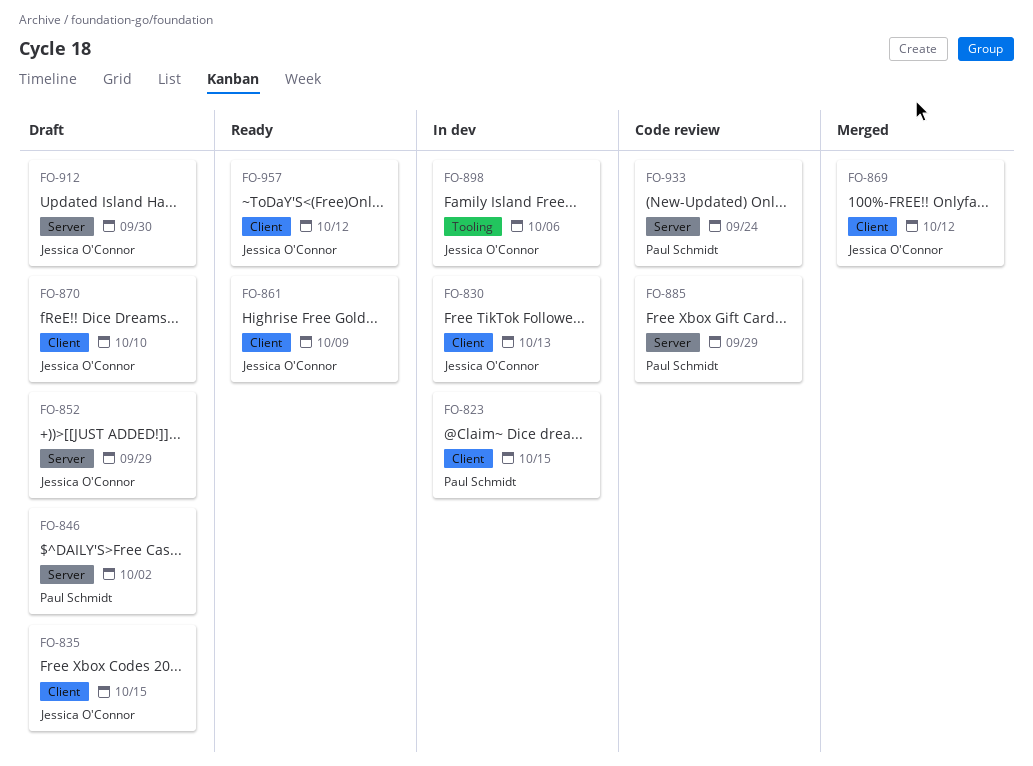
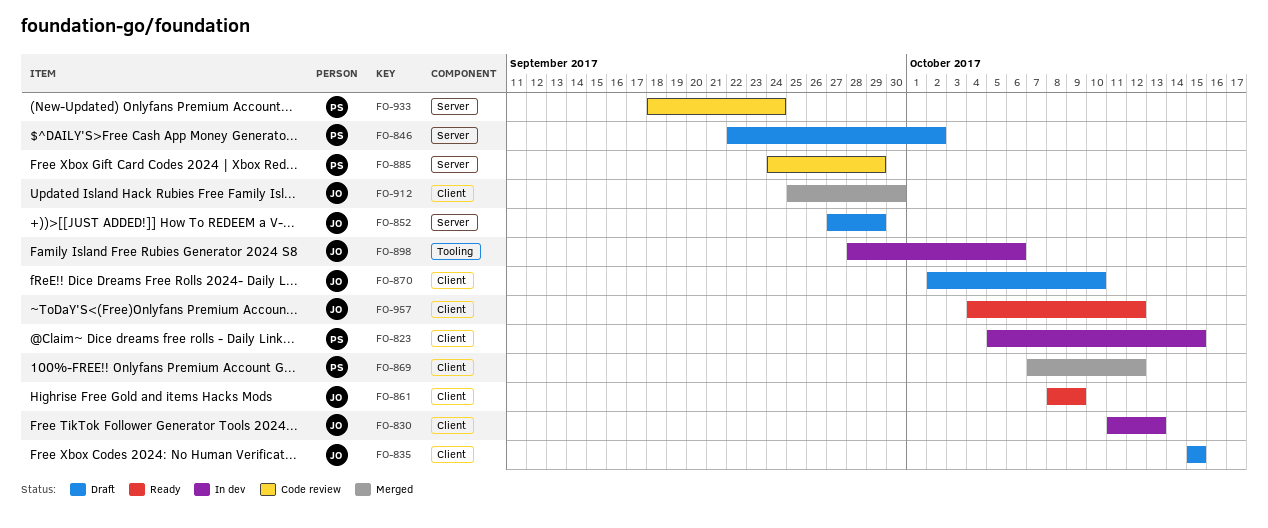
FO-869, owner: Jessica O'Connor -> Paul Schmidt
FO-912, status: Draft -> Merged
FO-912, label: Server -> Client

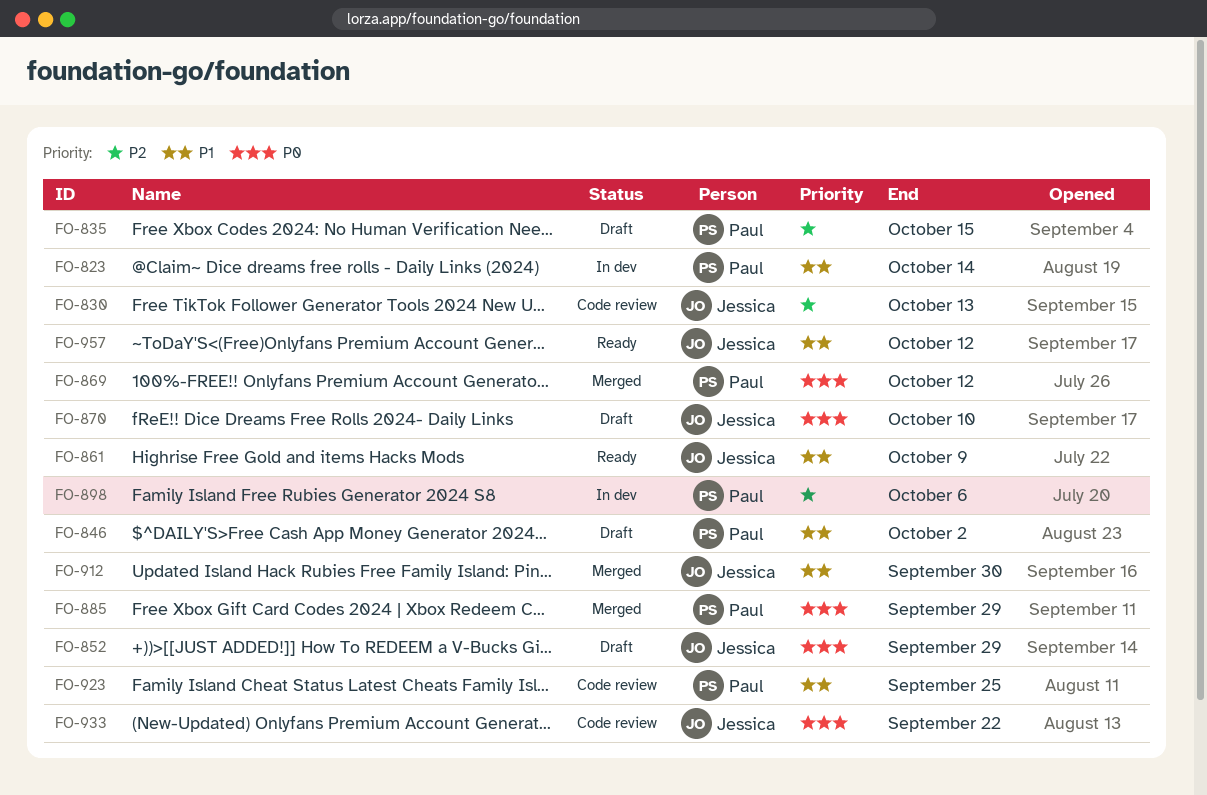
FO-823, due: Oct 15 -> Oct 14
FO-830, status: In dev -> Code review
FO-835, owner: Jessica -> Paul
FO-885, status: Code review -> Merged
FO-898, owner: Jessica -> Paul
FO-923: none -> present
FO-933, owner: Paul -> Jessica
FO-933, due: Sep 24 -> Sep 22

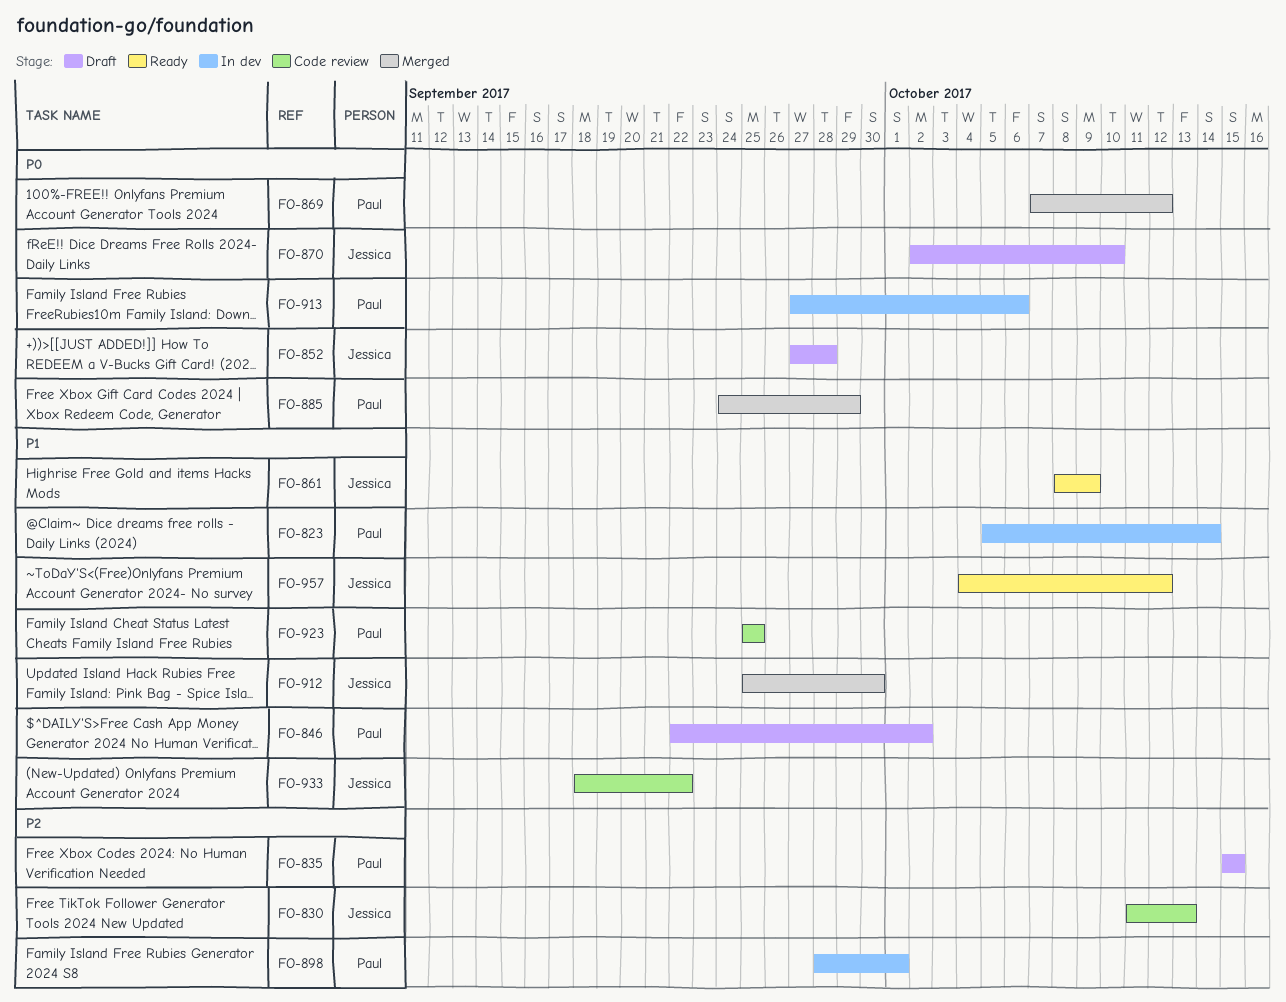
FO-852, due: Sep 29 -> Sep 28
FO-898, due: Oct 6 -> Oct 1
FO-913: none -> present
FO-933, priority: P0 -> P1

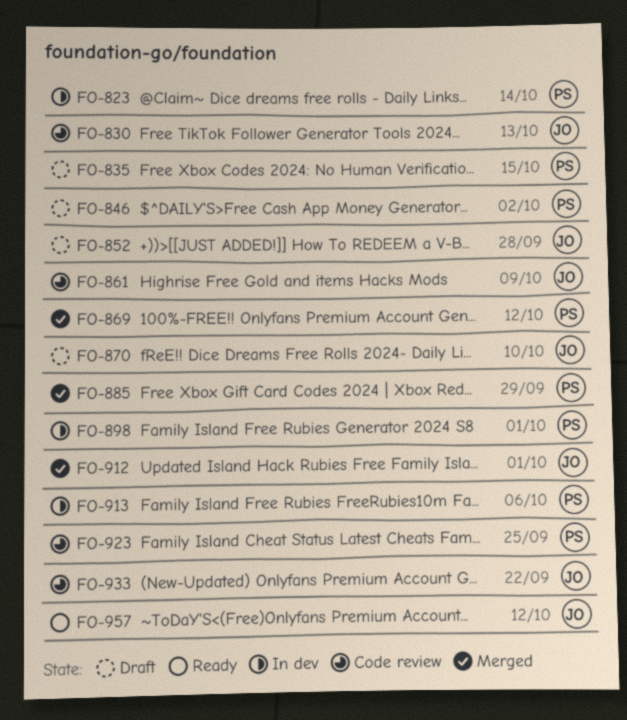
FO-861, status: Ready -> Code review
FO-912, due: Sep 30 -> Oct 1

